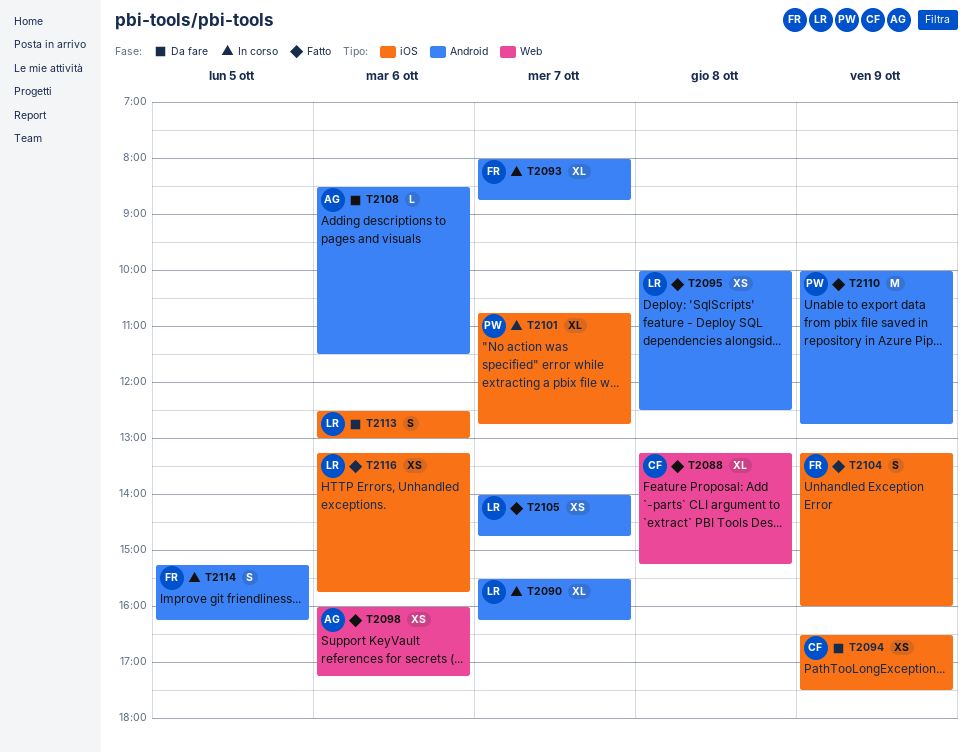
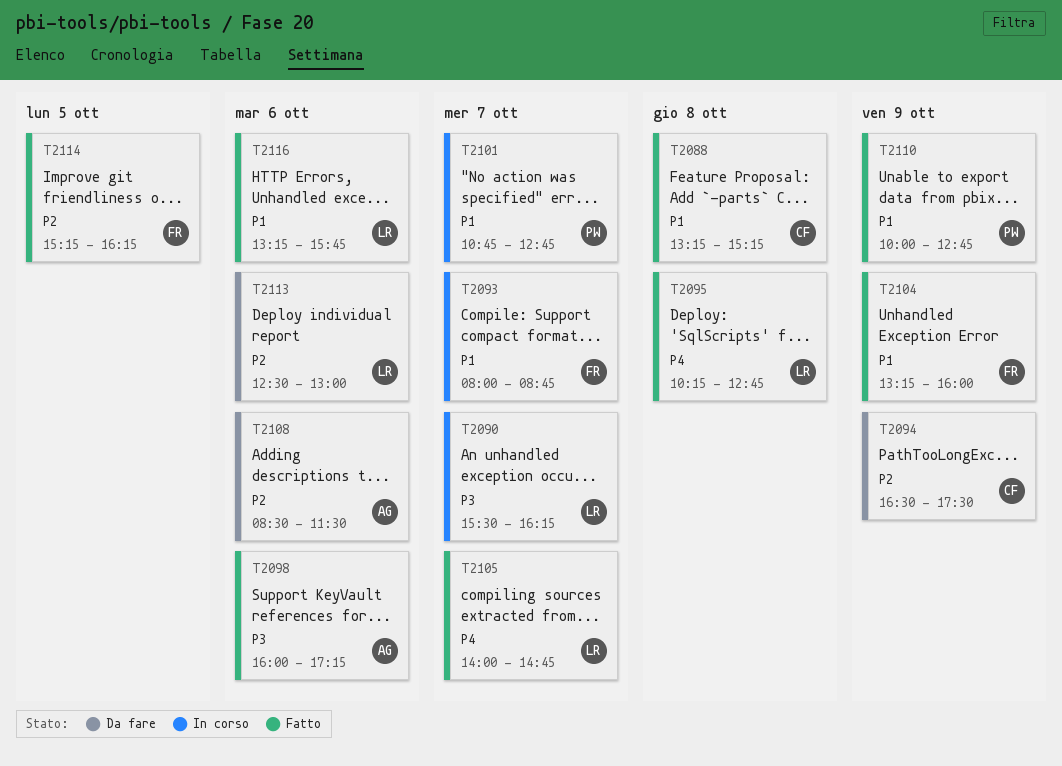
T2095, begins: 10:00 -> 10:15
T2095, ends: 12:30 -> 12:45
T2114, status: In corso -> Fatto

